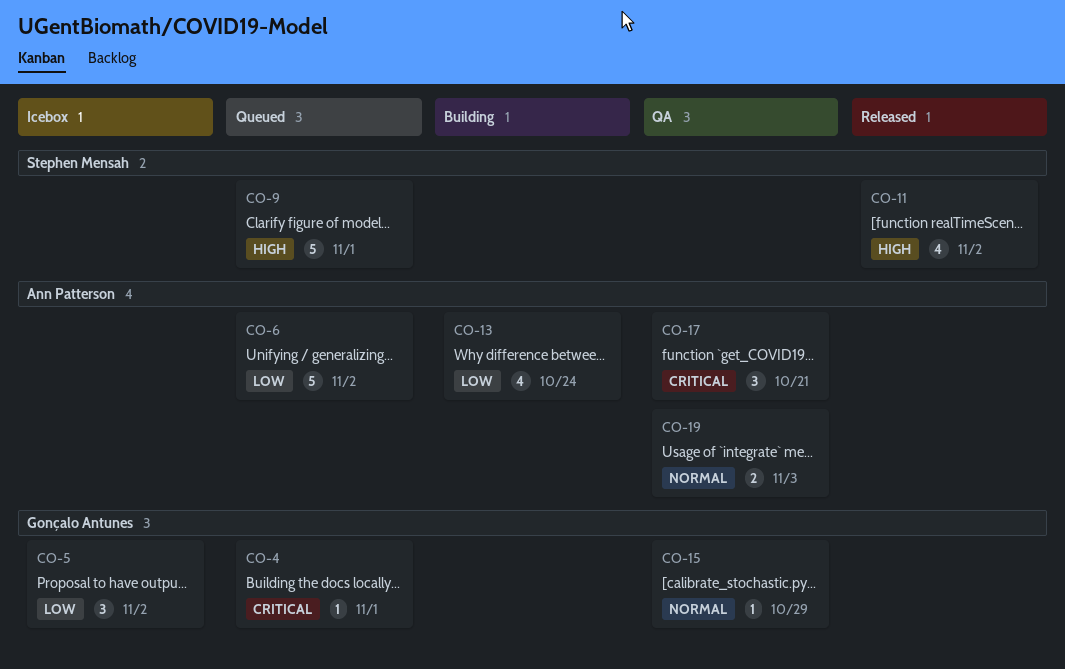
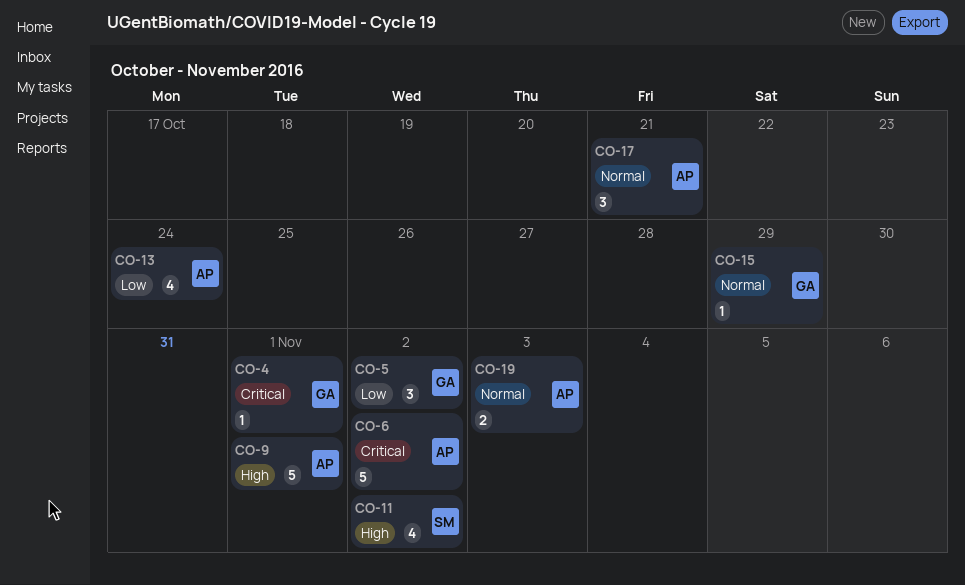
CO-6, priority: Low -> Critical
CO-9, owner: Stephen Mensah -> Ann Patterson
CO-17, priority: Critical -> Normal

